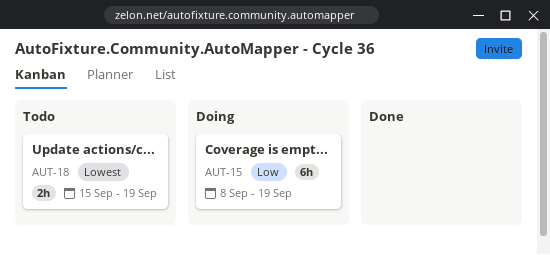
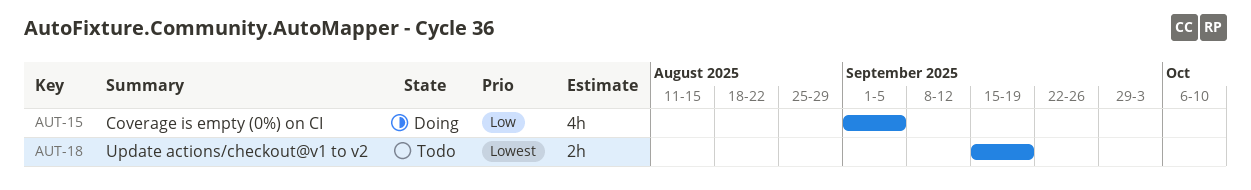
AUT-15, estimate: 6h -> 4h
AUT-15, start: Sep 8 -> Sep 1
AUT-15, due: Sep 19 -> Sep 5

